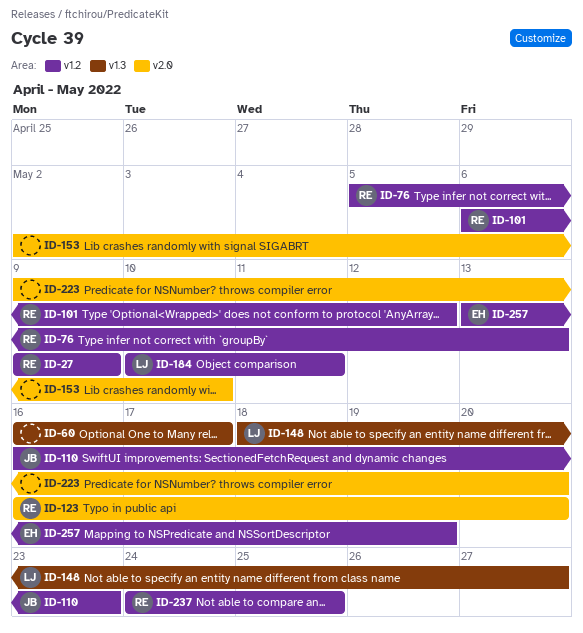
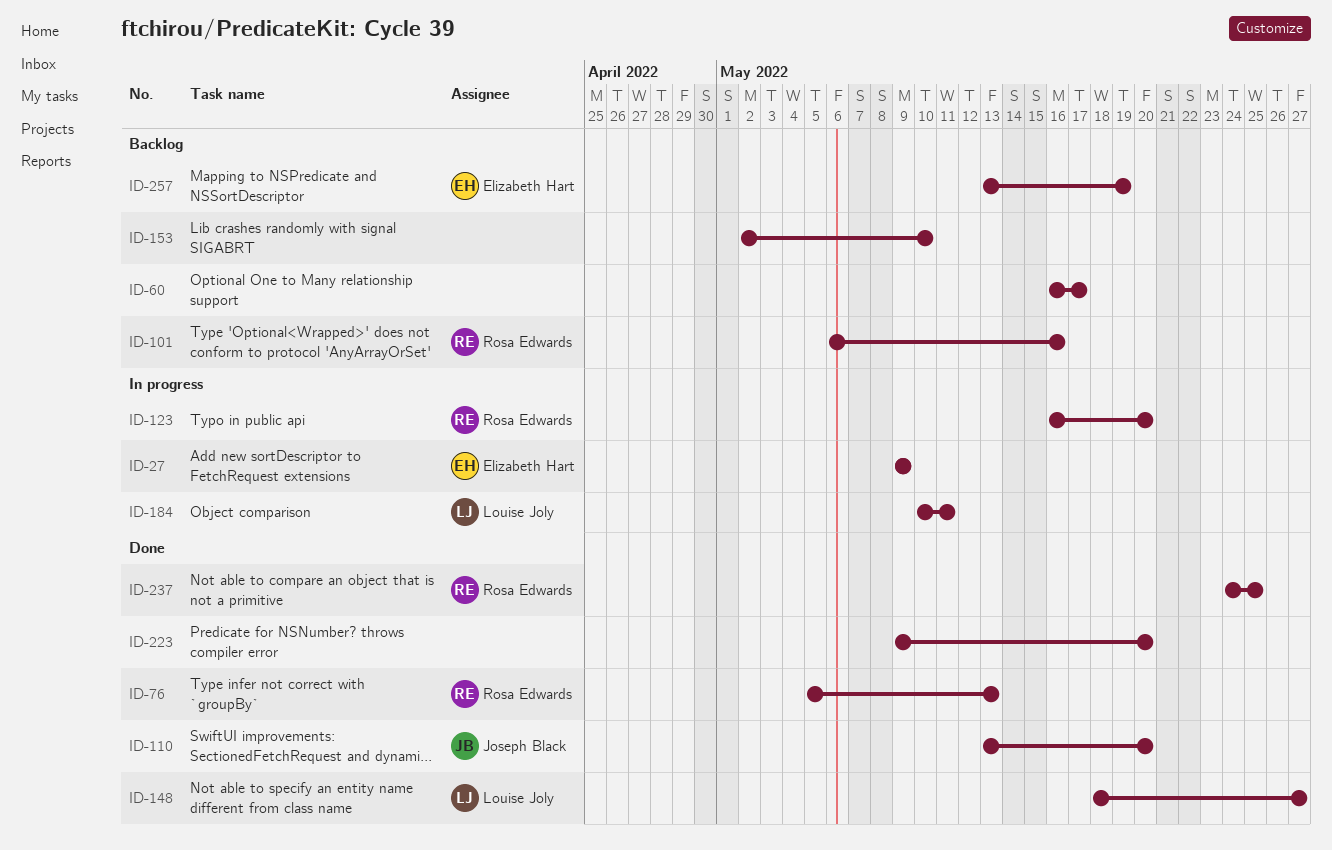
ID-27, owner: Rosa Edwards -> Elizabeth Hart
ID-101, due: May 12 -> May 16
ID-110, start: May 16 -> May 13
ID-110, due: May 23 -> May 20

